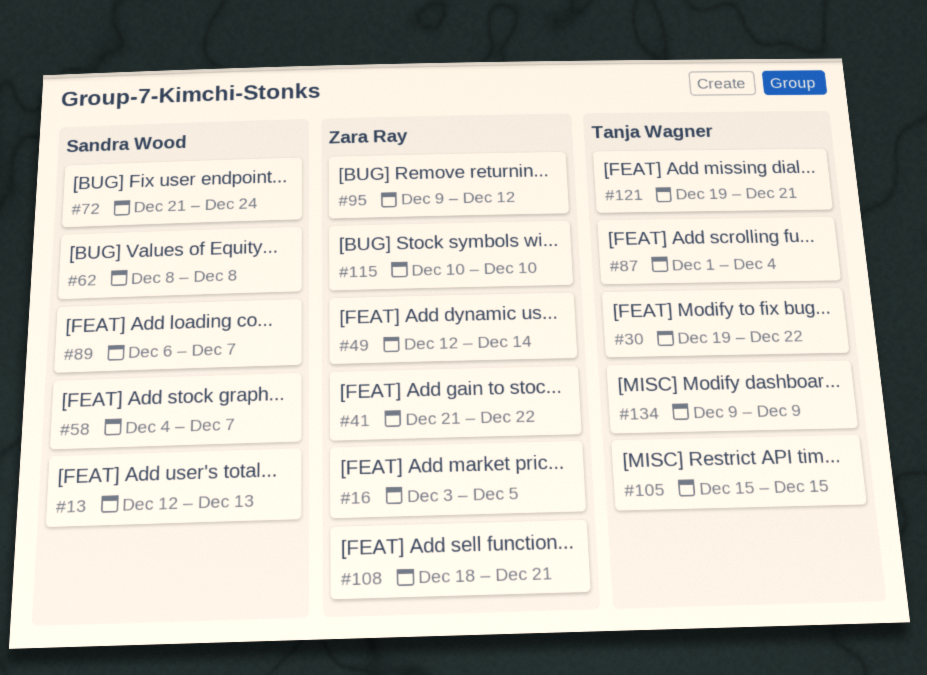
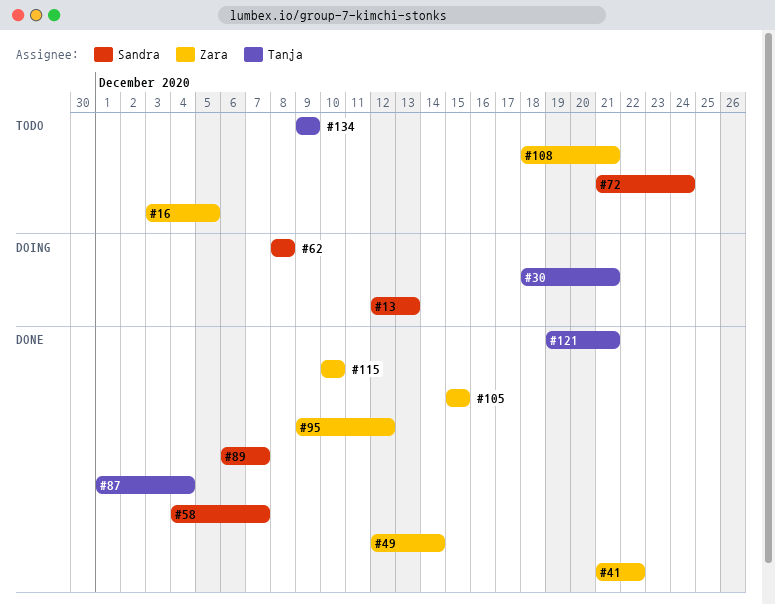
#30, start: Dec 19 -> Dec 18
#30, due: Dec 22 -> Dec 21
#105, owner: Tanja Wagner -> Zara Ray

